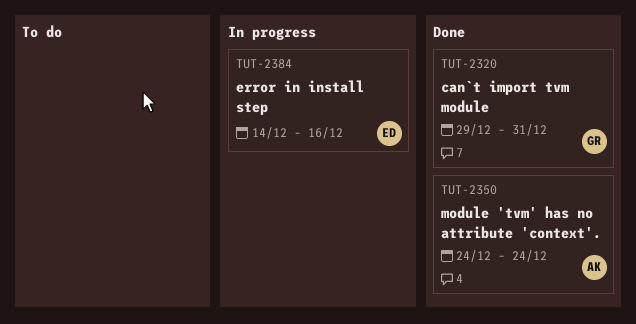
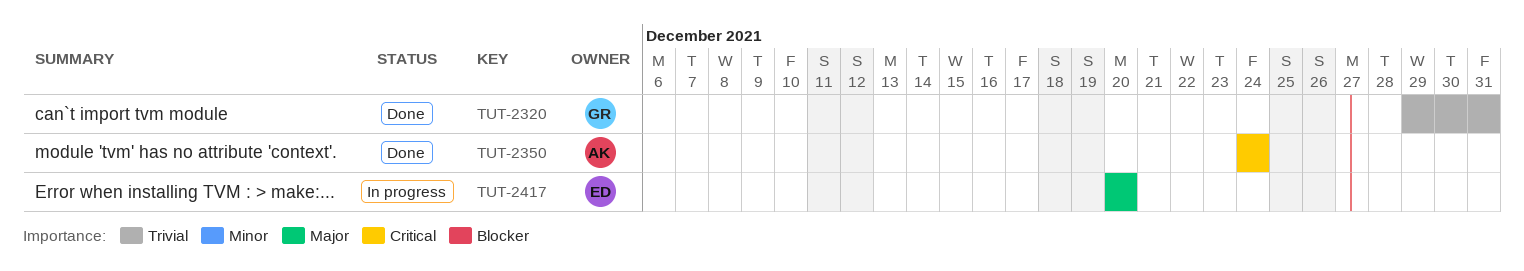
TUT-2384: present -> none
TUT-2417: none -> present

